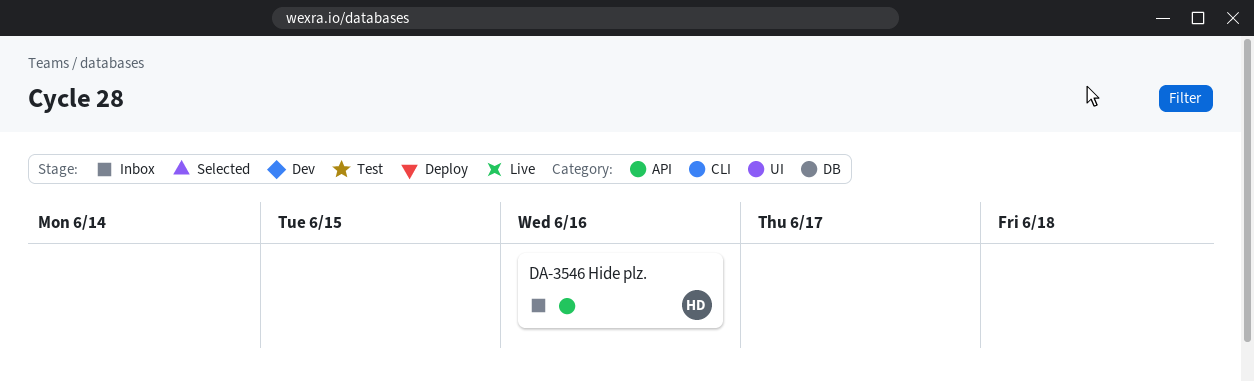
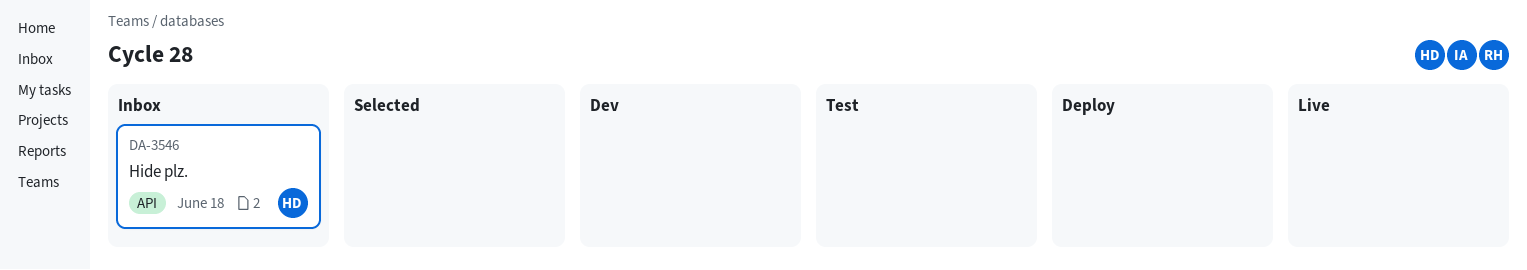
DA-3546, due: Jun 16 -> Jun 18

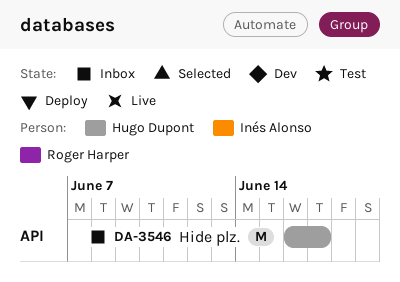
DA-3546, due: Jun 18 -> Jun 17

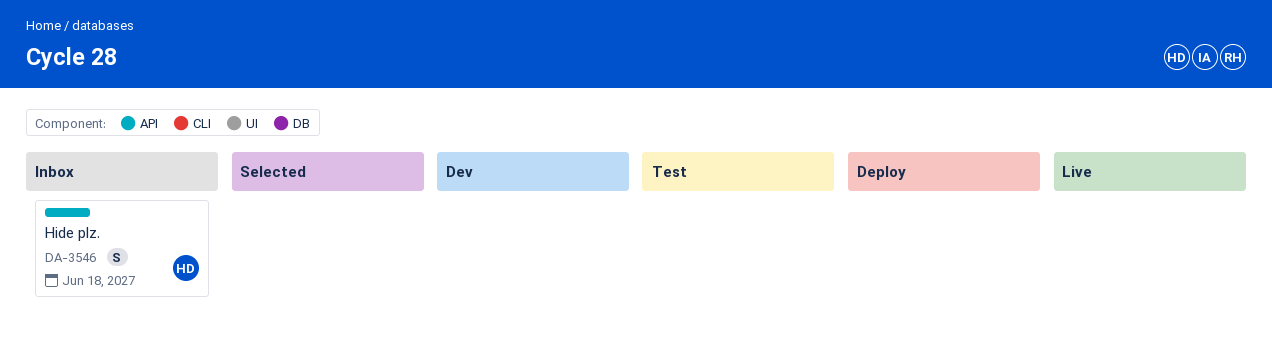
DA-3546, estimate: M -> S
DA-3546, due: Jun 17 -> Jun 18

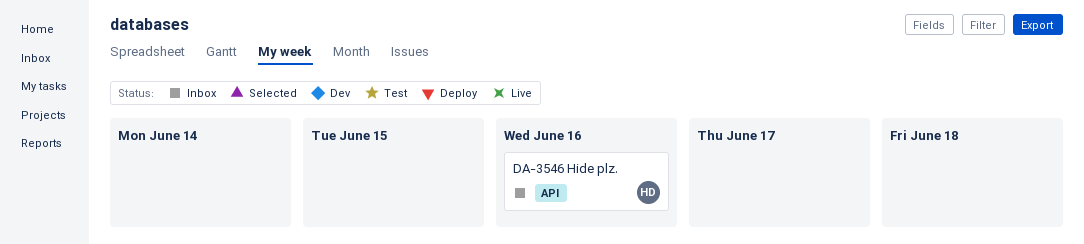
DA-3546, due: Jun 18 -> Jun 16

